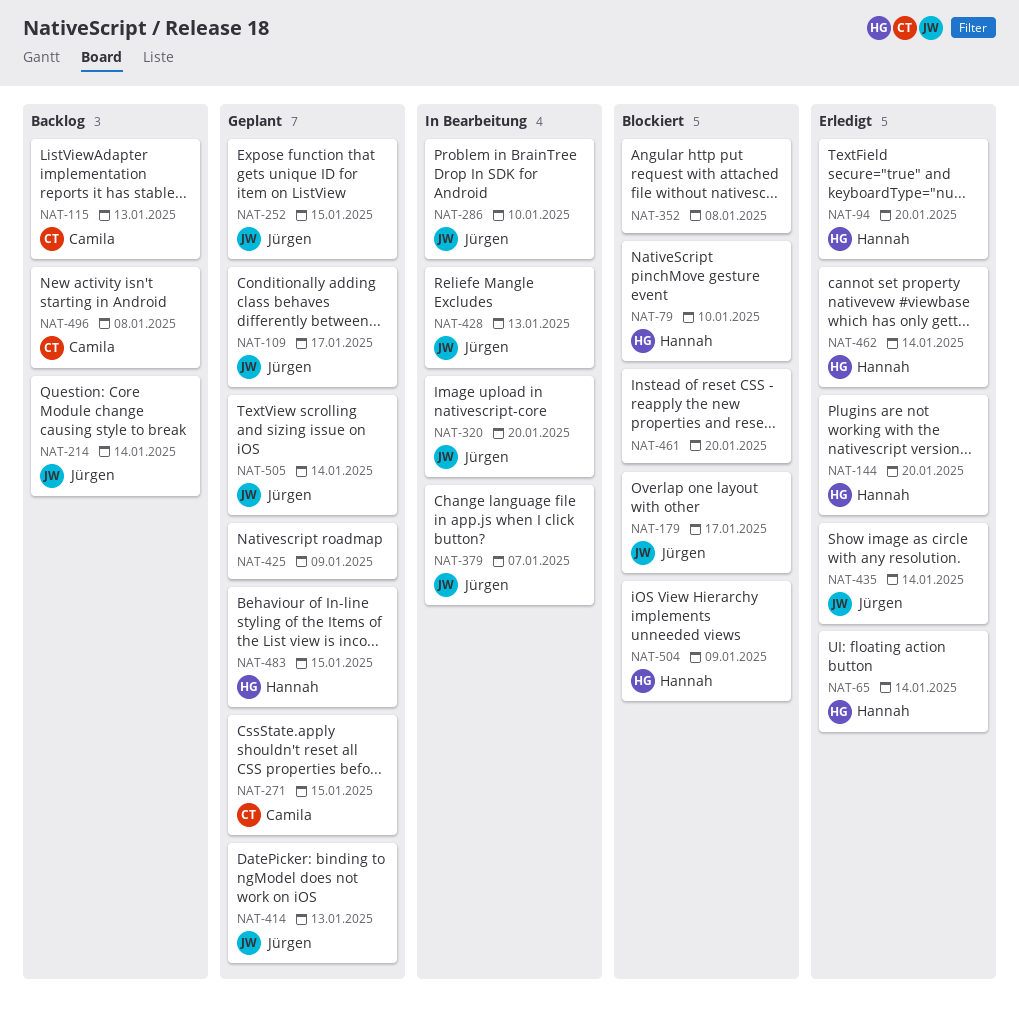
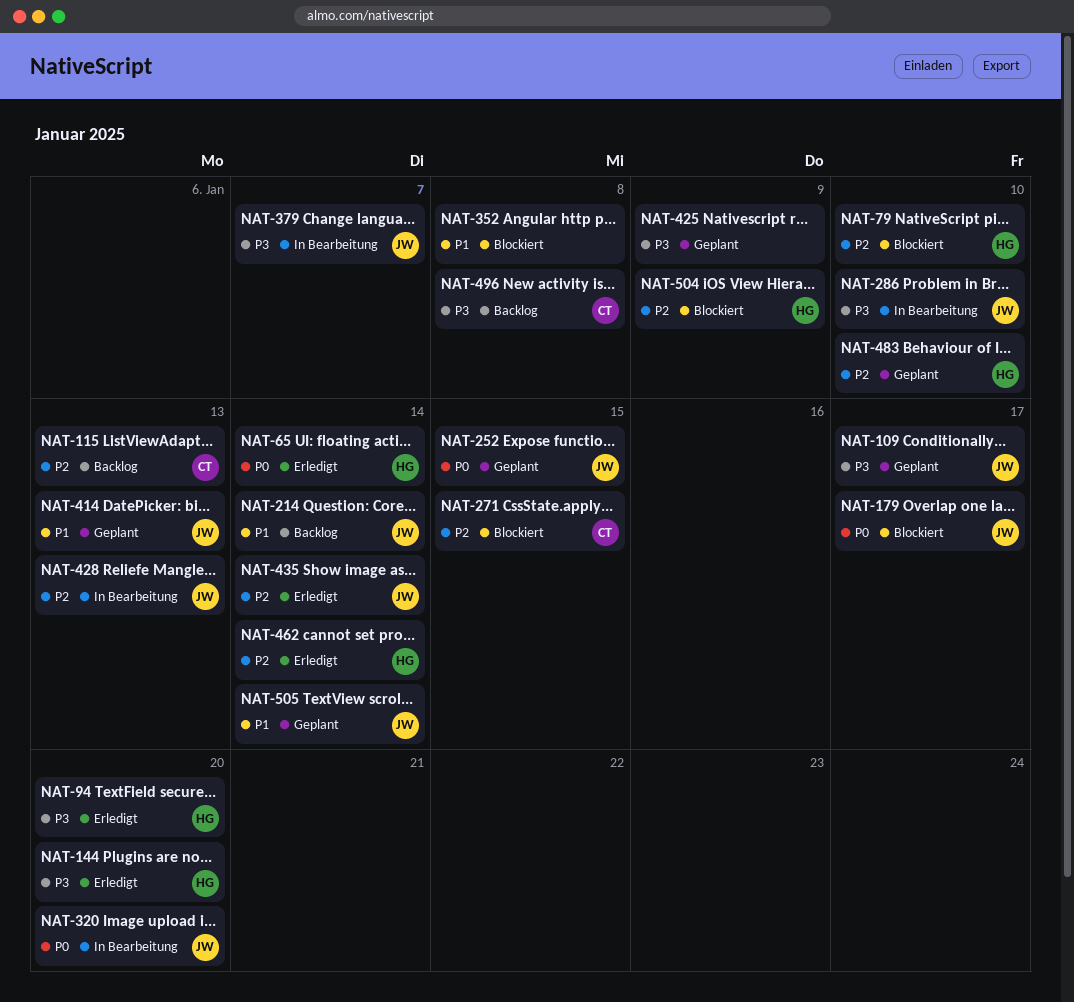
NAT-271, status: Geplant -> Blockiert
NAT-461: present -> none
NAT-483, due: Jan 15 -> Jan 10

